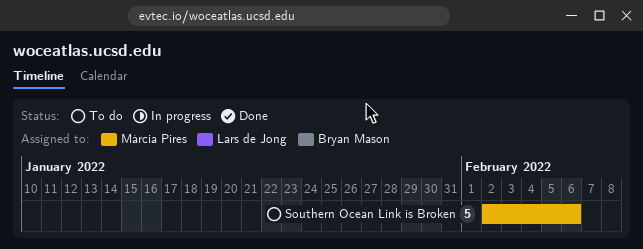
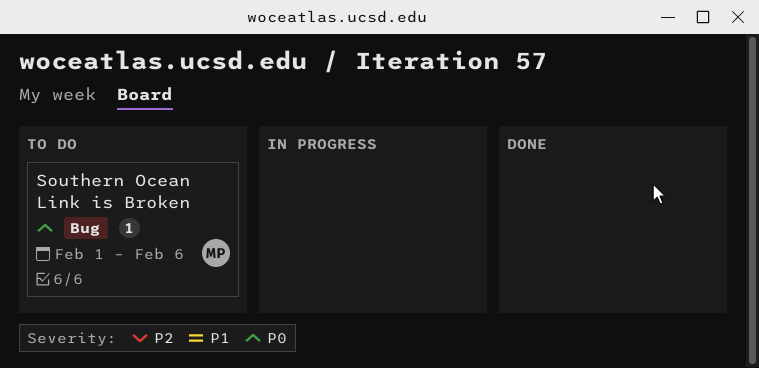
Southern Ocean Link is Broken, estimate: 5 -> 1
Southern Ocean Link is Broken, start: Feb 2 -> Feb 1

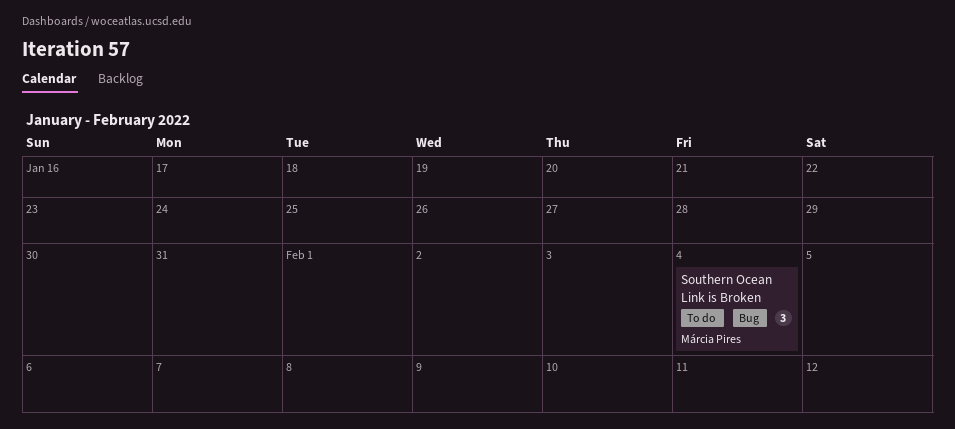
Southern Ocean Link is Broken, estimate: 1 -> 3
Southern Ocean Link is Broken, due: Feb 6 -> Feb 4

